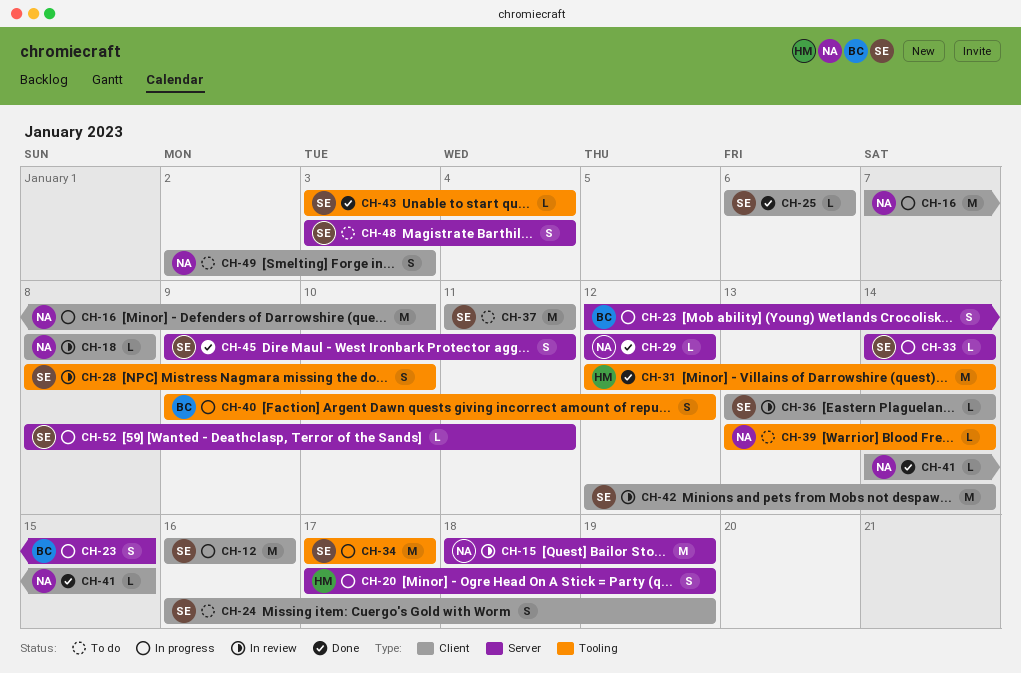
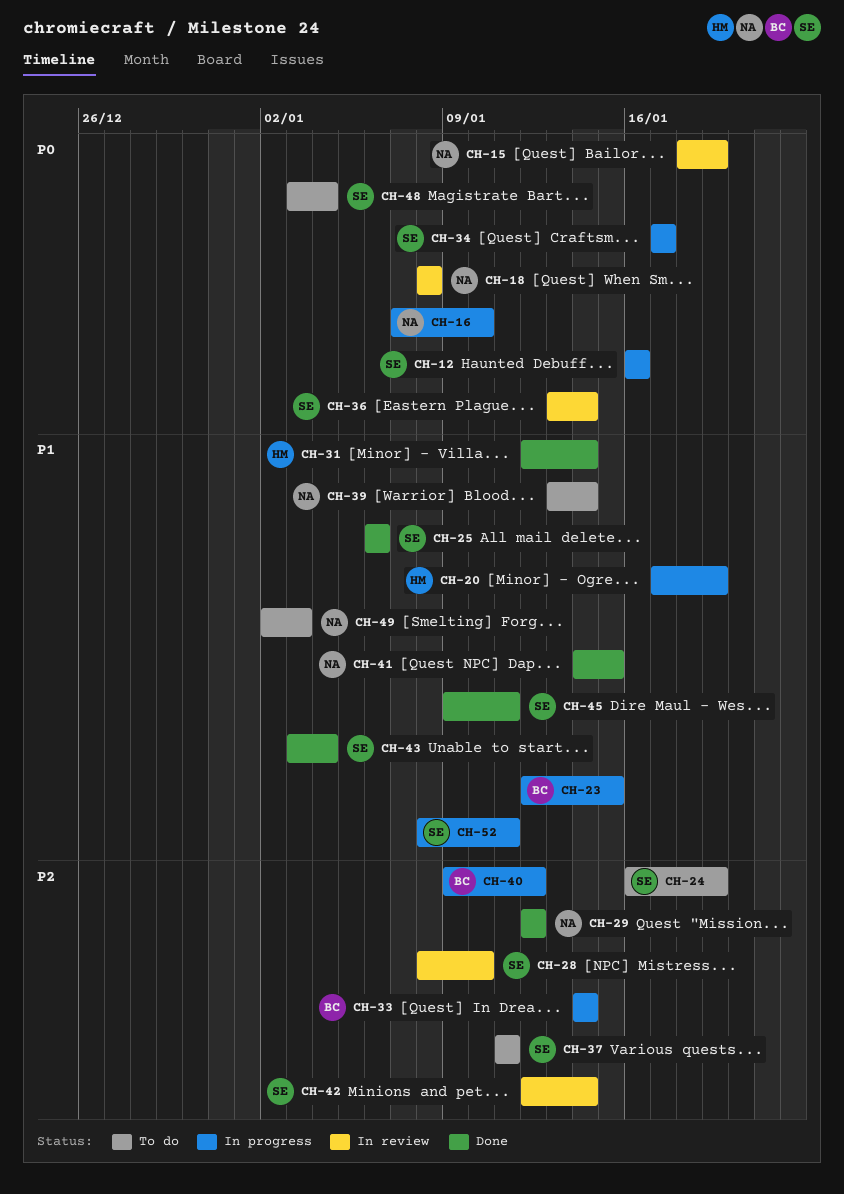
CH-33, owner: SE -> BC

